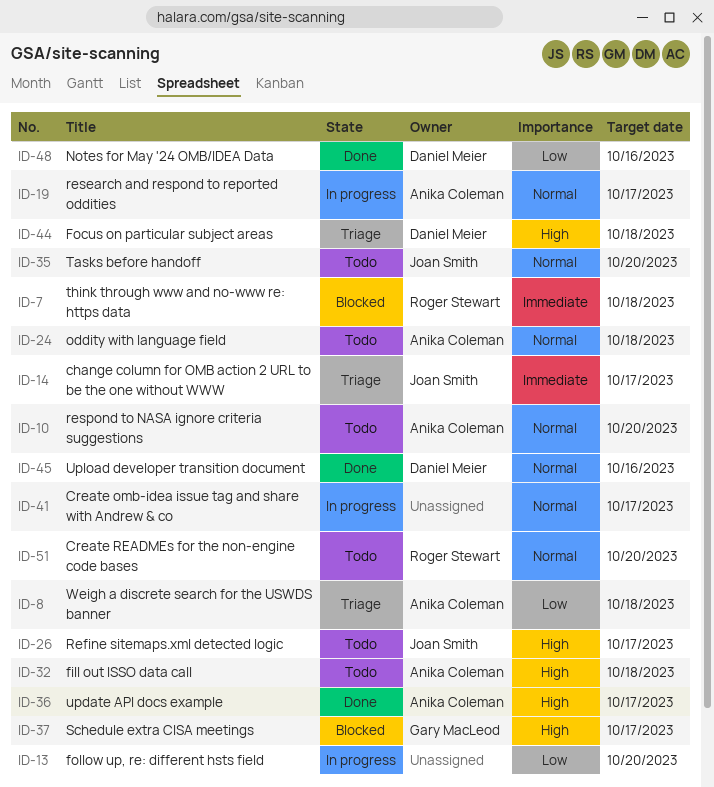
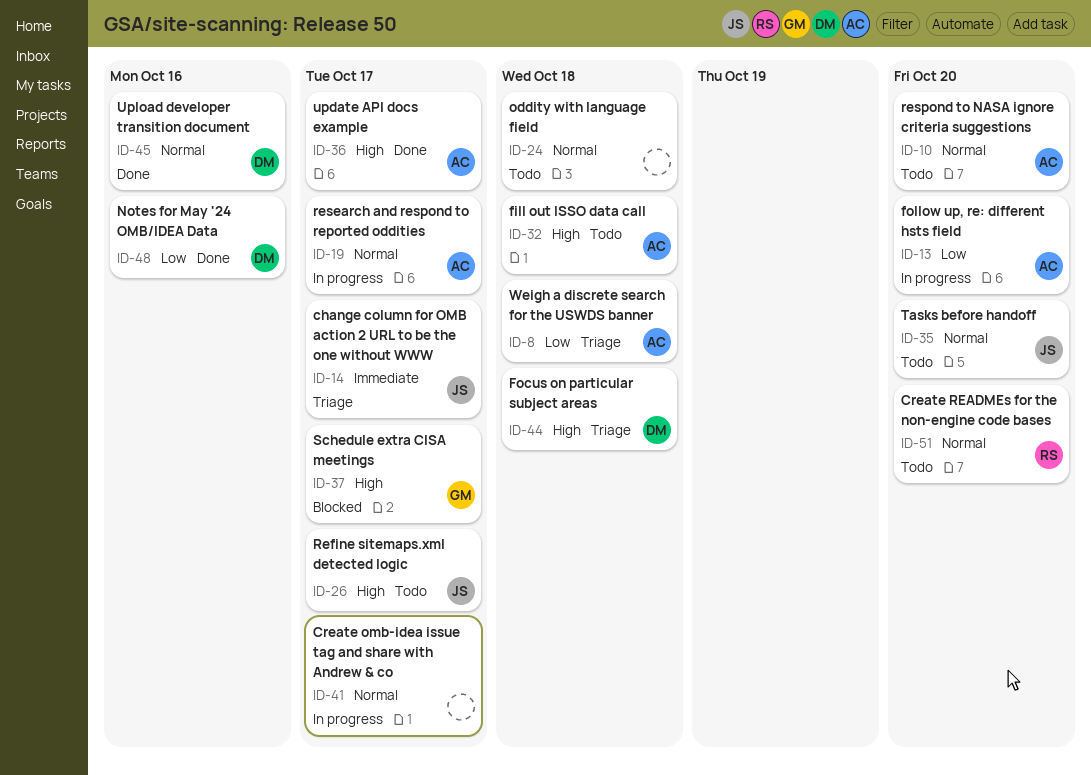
ID-7: present -> none
ID-13, owner: none -> Anika Coleman
ID-24, owner: Anika Coleman -> none

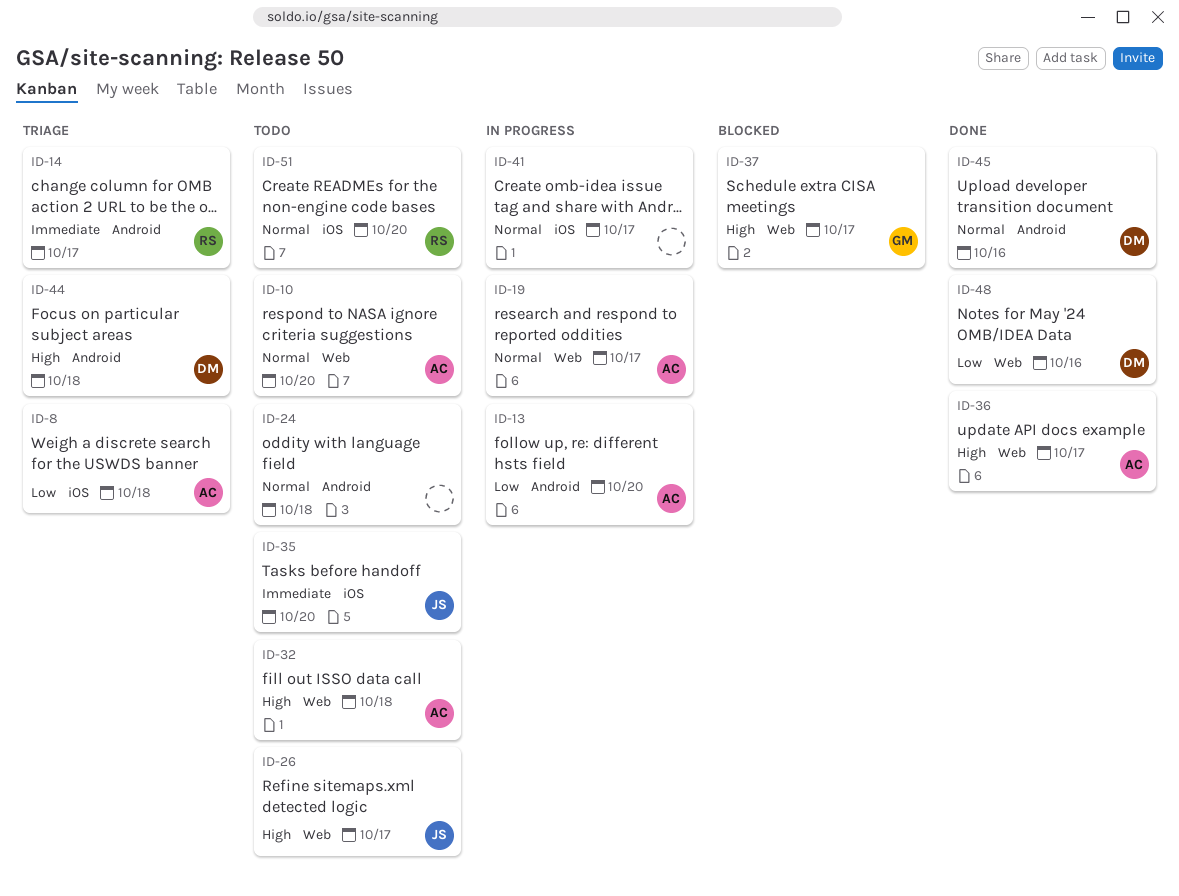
ID-14, owner: JS -> RS
ID-35, priority: Normal -> Immediate

